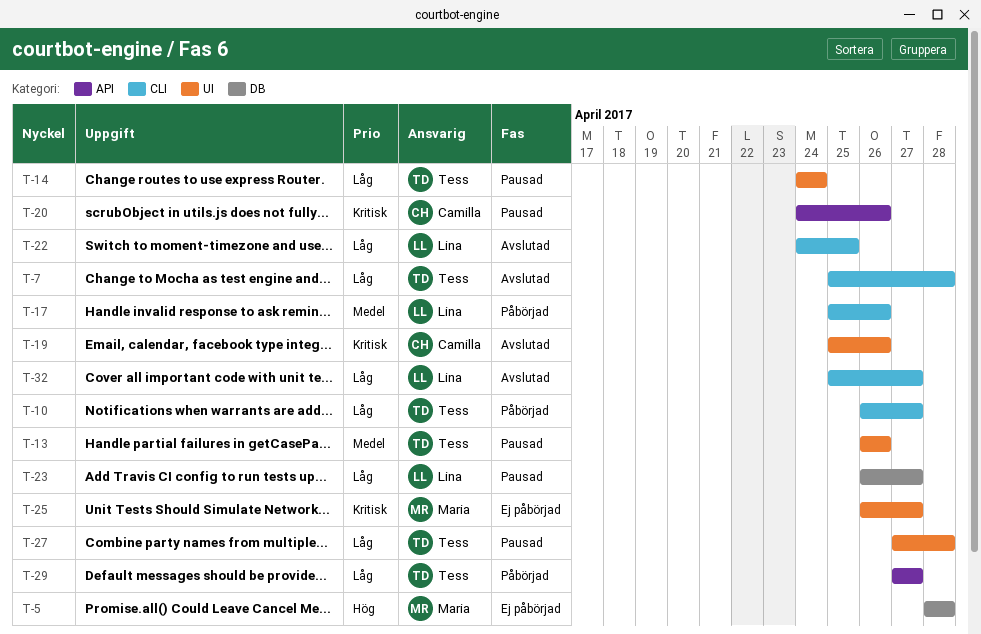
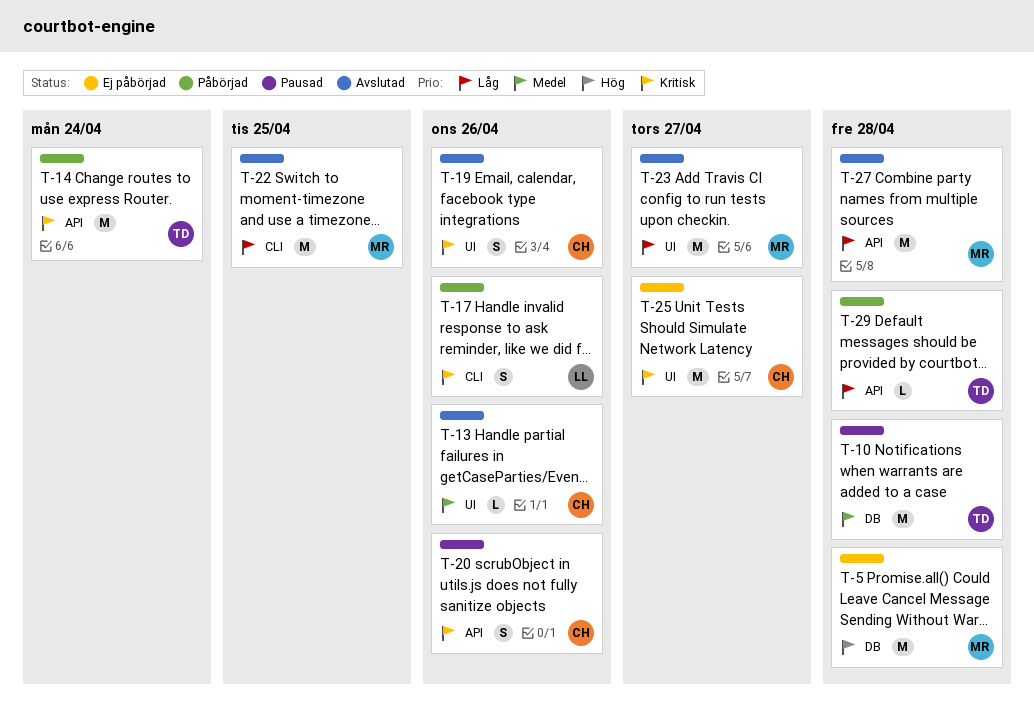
T-7: present -> none
T-10, status: Påbörjad -> Pausad
T-10, priority: Låg -> Medel
T-10, label: CLI -> DB
T-10, due: Apr 27 -> Apr 28
T-13, status: Pausad -> Avslutad
T-13, owner: Tess -> Camilla
T-14, status: Pausad -> Påbörjad
T-14, priority: Låg -> Kritisk
T-14, label: UI -> API
T-17, priority: Medel -> Kritisk
T-22, owner: Lina -> Maria
T-23, status: Pausad -> Avslutad
T-23, owner: Lina -> Maria
T-23, label: DB -> UI
T-25, owner: Maria -> Camilla
T-27, status: Pausad -> Avslutad
T-27, owner: Tess -> Maria
T-27, label: UI -> API
T-29, due: Apr 27 -> Apr 28
T-32: present -> none

